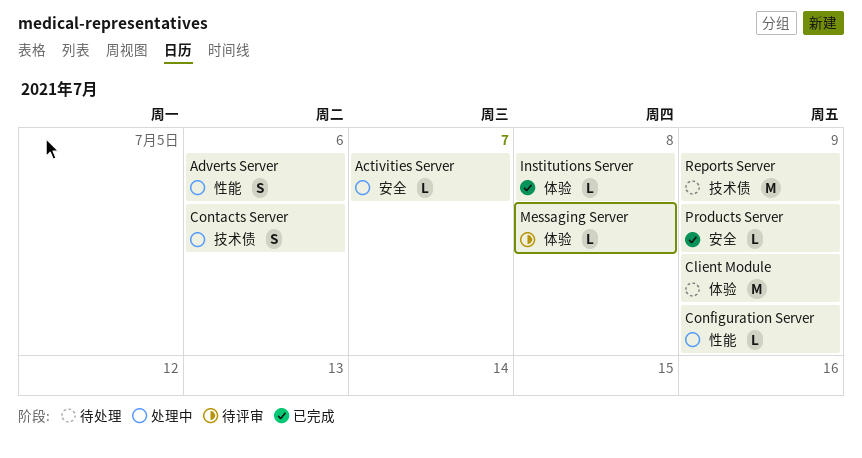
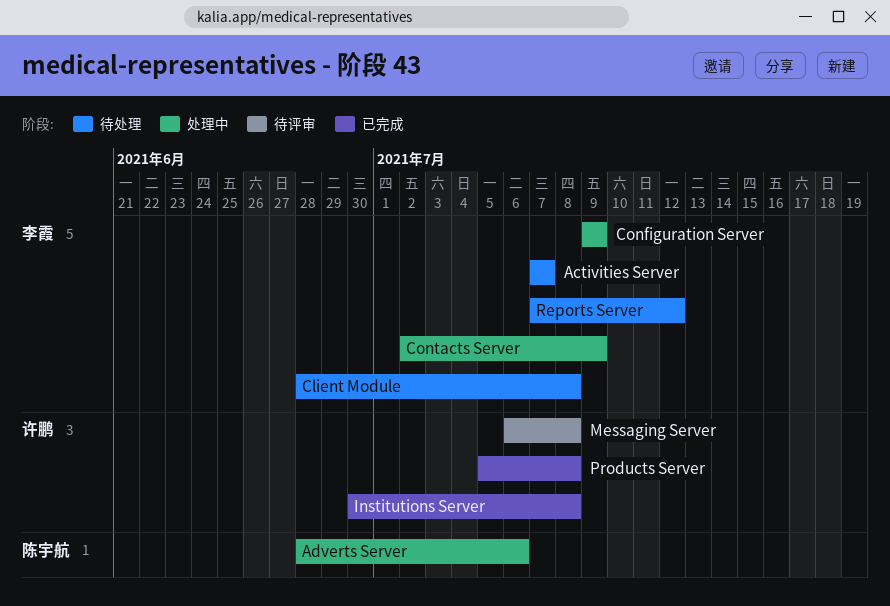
Activities Server, status: 处理中 -> 待处理
Client Module, due: Jul 9 -> Jul 8
Contacts Server, due: Jul 6 -> Jul 9
Products Server, due: Jul 9 -> Jul 8
Reports Server, due: Jul 9 -> Jul 12

